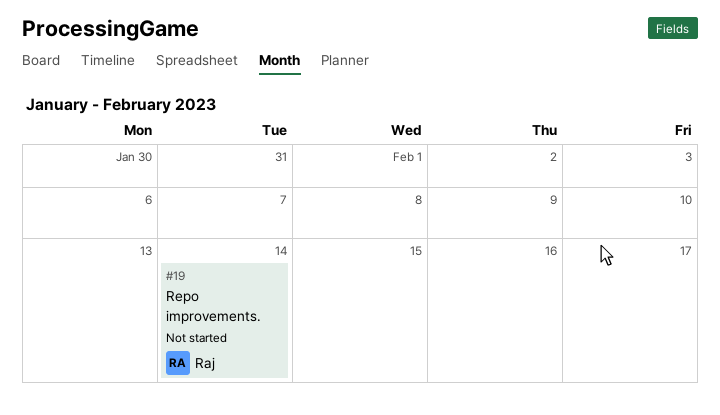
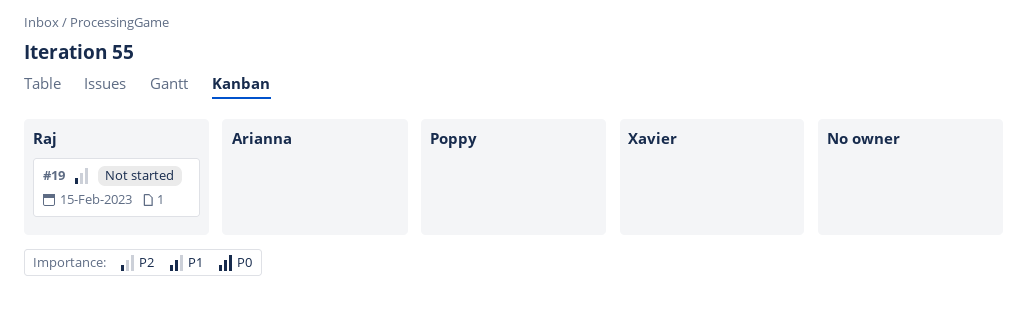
#19, due: Feb 14 -> Feb 15

